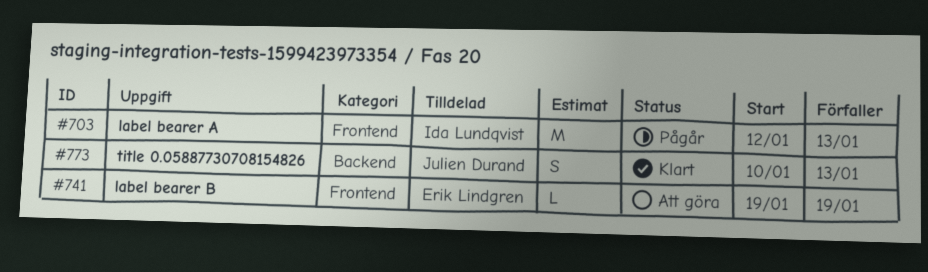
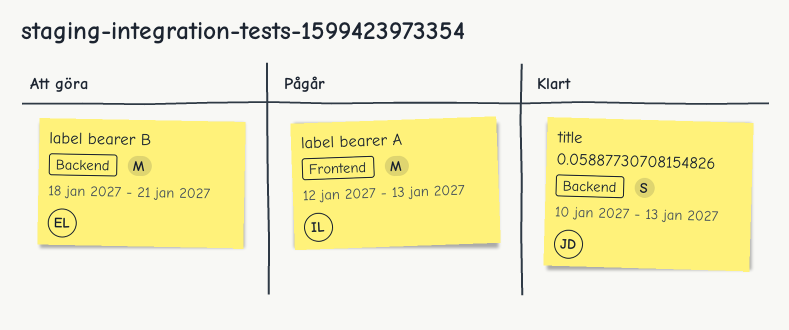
label bearer B, label: Frontend -> Backend
label bearer B, estimate: L -> M
label bearer B, start: Jan 19 -> Jan 18
label bearer B, due: Jan 19 -> Jan 21

